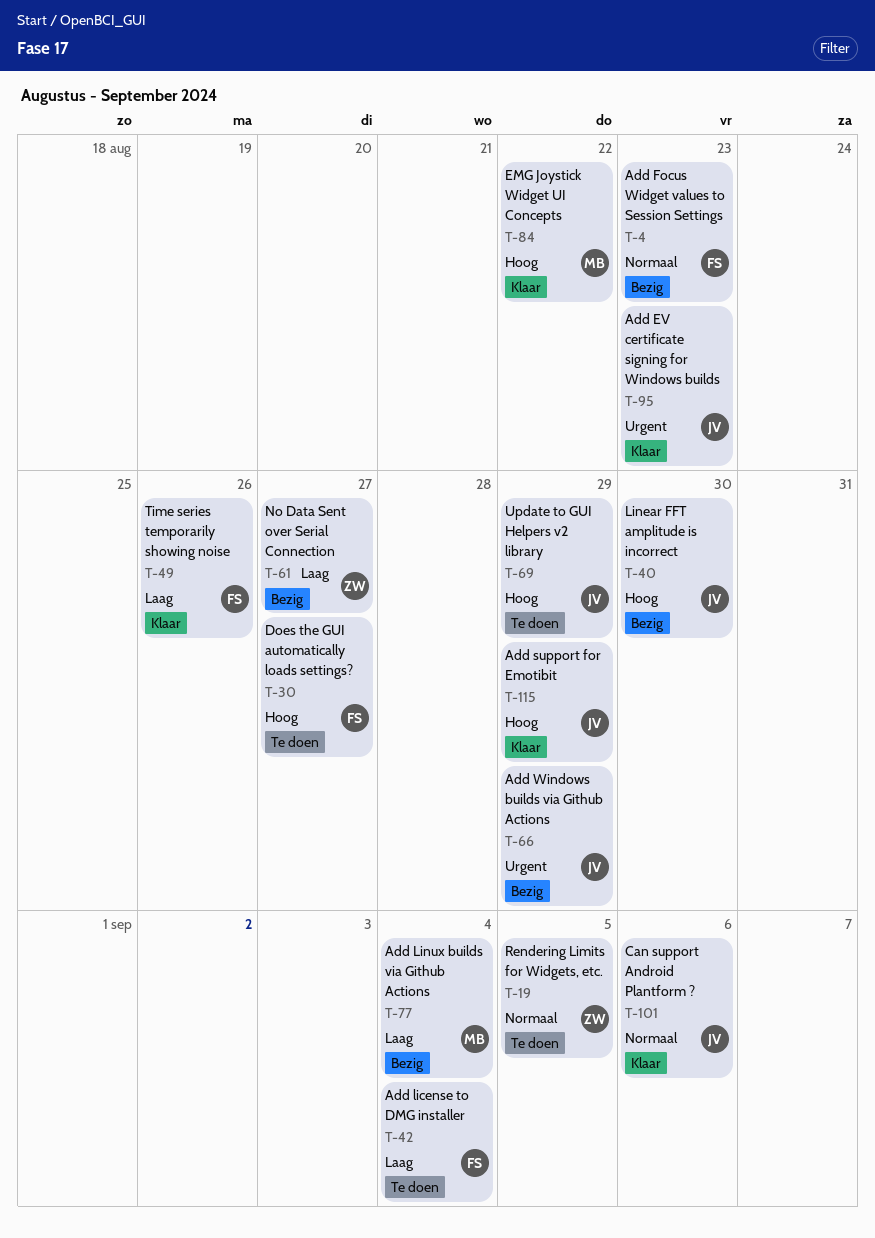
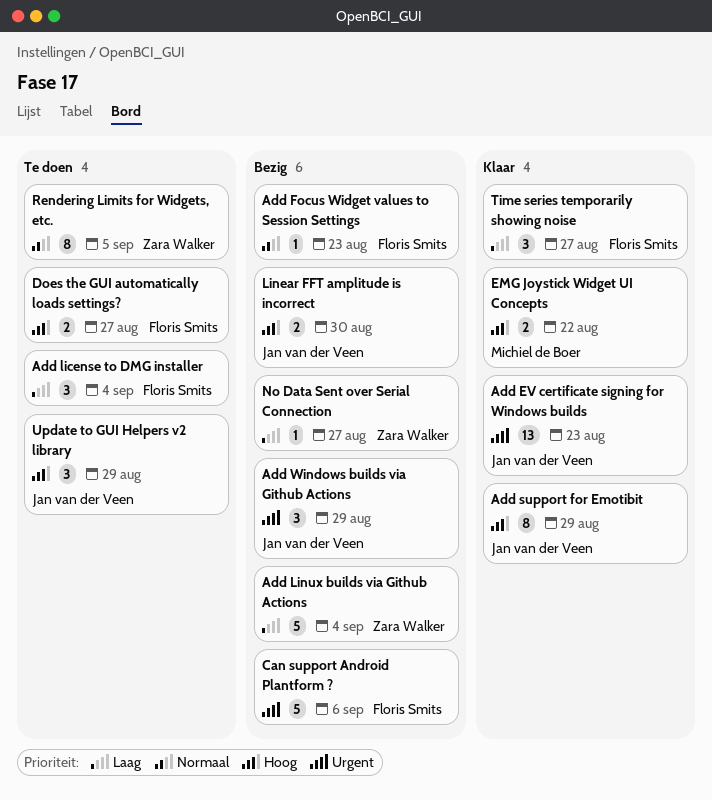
Add Linux builds via Github Actions, owner: Michiel de Boer -> Zara Walker
Can support Android Plantform ?, status: Klaar -> Bezig
Can support Android Plantform ?, owner: Jan van der Veen -> Floris Smits
Can support Android Plantform ?, priority: Normaal -> Urgent
Time series temporarily showing noise, due: Aug 26 -> Aug 27

